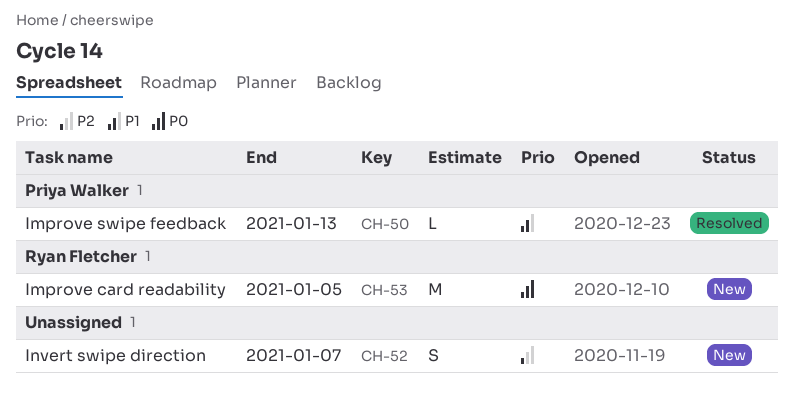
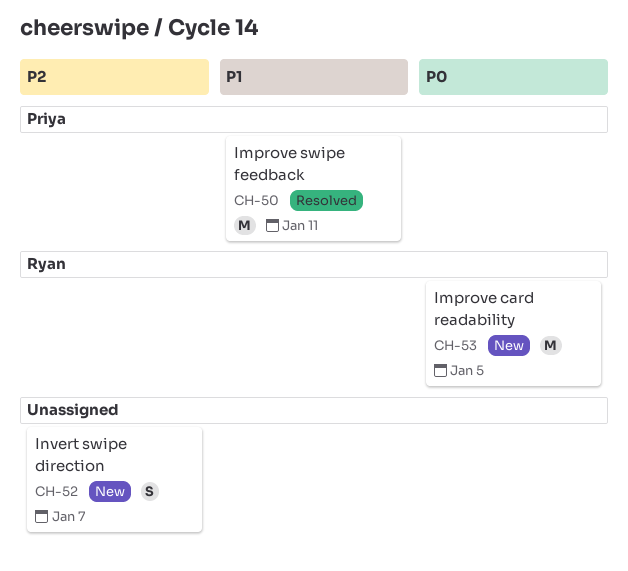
CH-50, estimate: L -> M
CH-50, due: Jan 13 -> Jan 11

